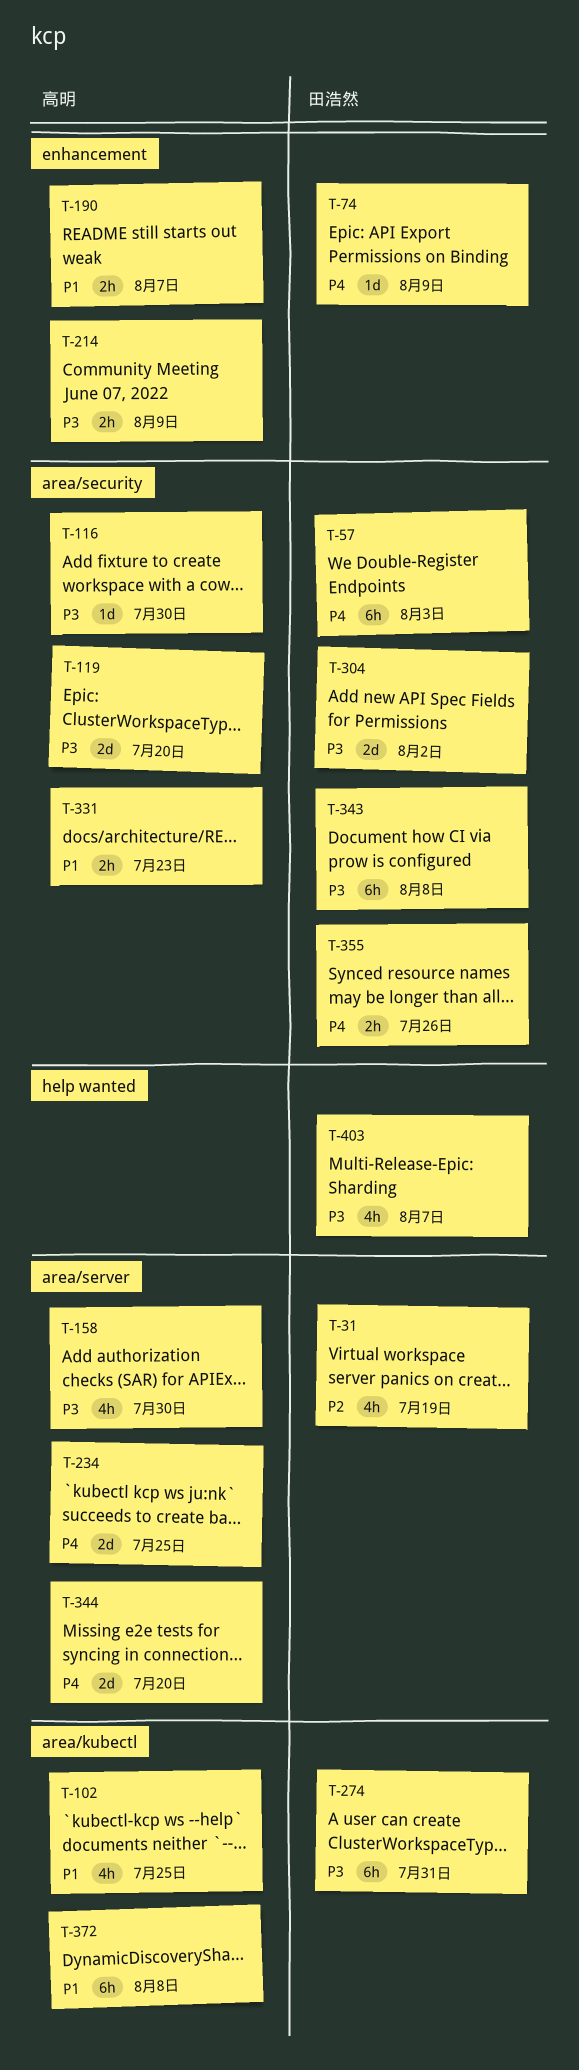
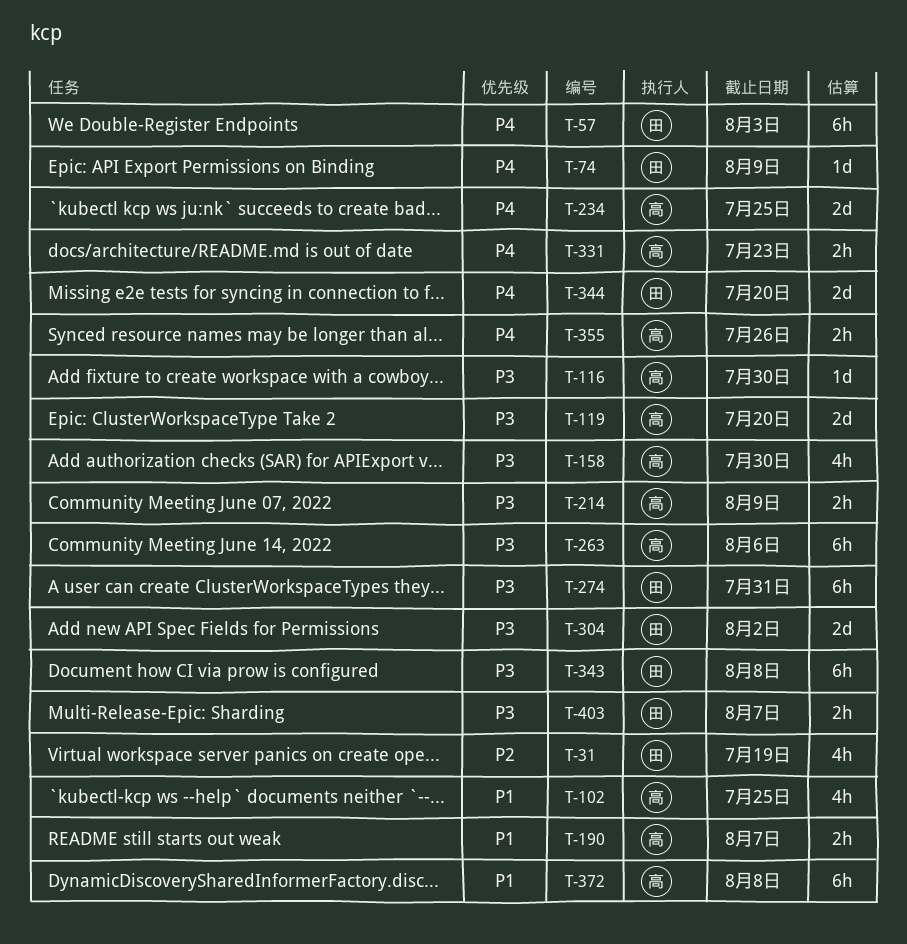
T-263: none -> present
T-331, priority: P1 -> P4
T-344, owner: 高明 -> 田浩然
T-355, owner: 田浩然 -> 高明
T-403, estimate: 4h -> 2h

